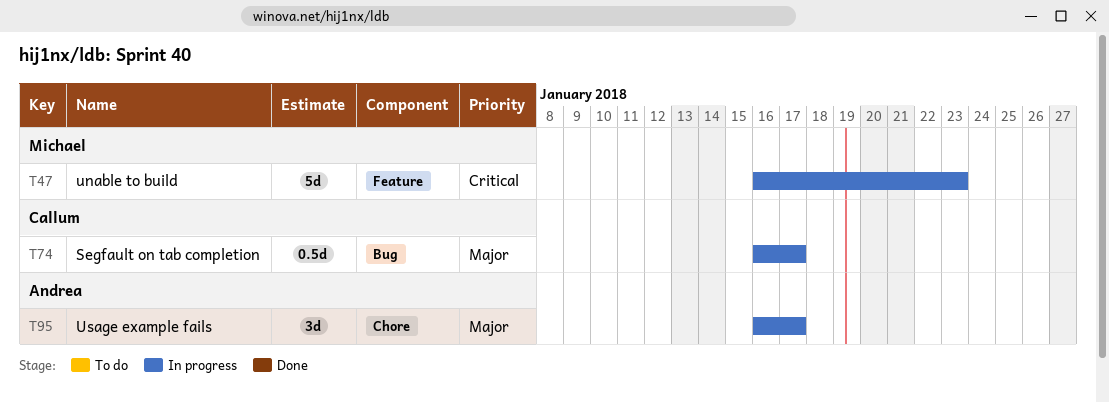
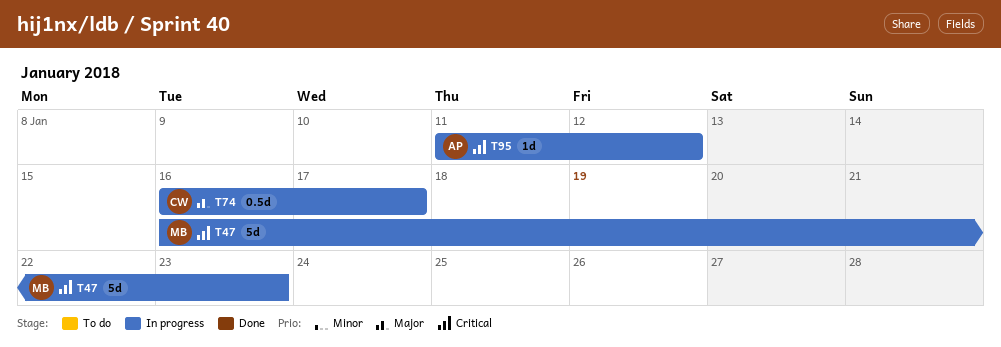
T95, priority: Major -> Critical
T95, estimate: 3d -> 1d
T95, start: Jan 16 -> Jan 11
T95, due: Jan 17 -> Jan 12

